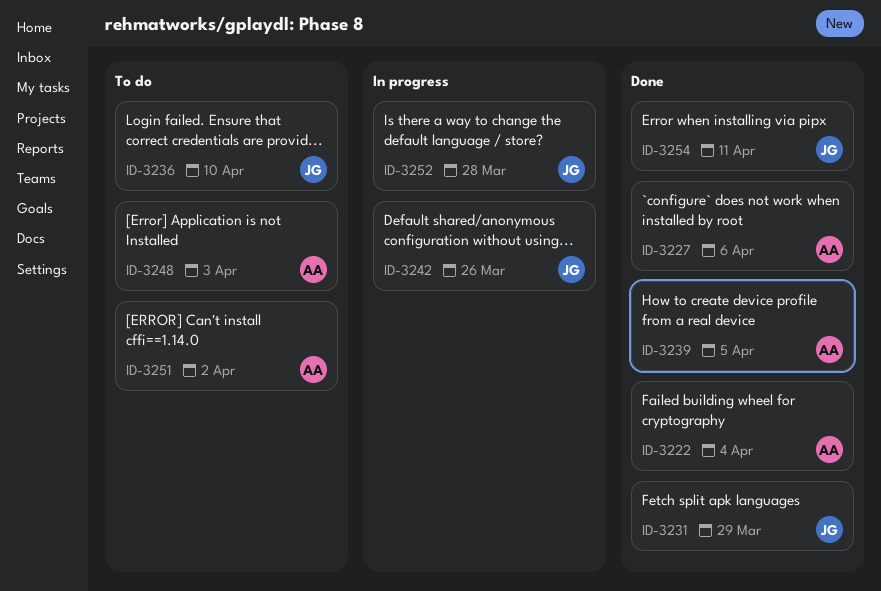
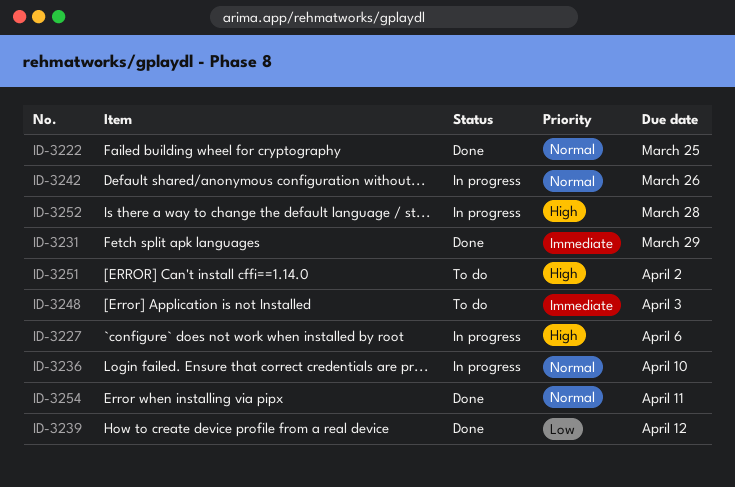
ID-3222, due: Apr 4 -> Mar 25
ID-3227, status: Done -> In progress
ID-3236, status: To do -> In progress
ID-3239, due: Apr 5 -> Apr 12

